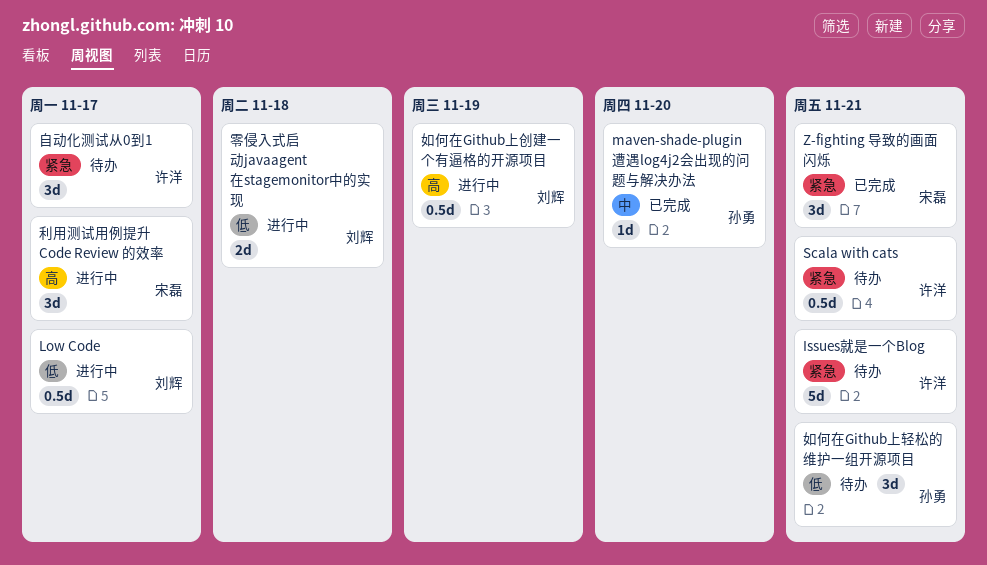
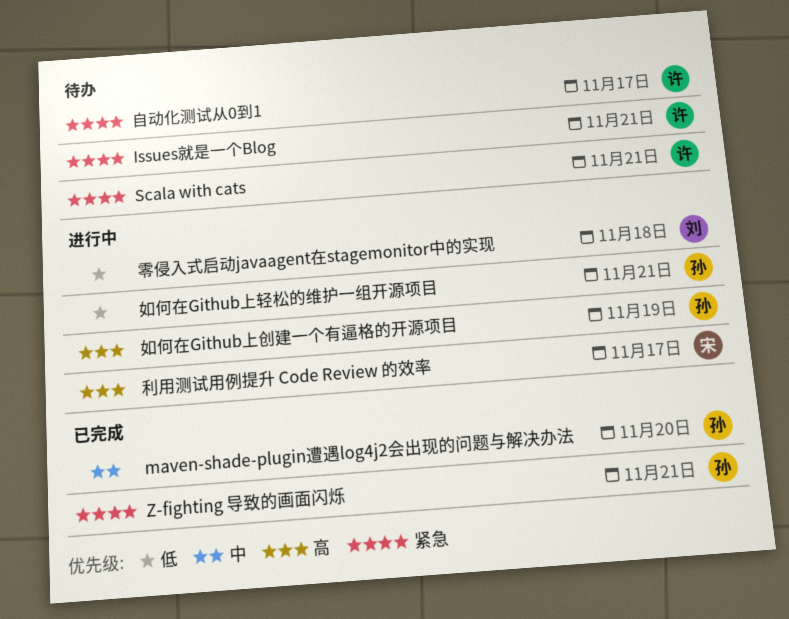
Low Code: present -> none
Z-fighting 导致的画面闪烁, owner: 宋磊 -> 孙勇
如何在Github上创建一个有逼格的开源项目, owner: 刘辉 -> 孙勇
如何在Github上轻松的维护一组开源项目, status: 待办 -> 进行中

